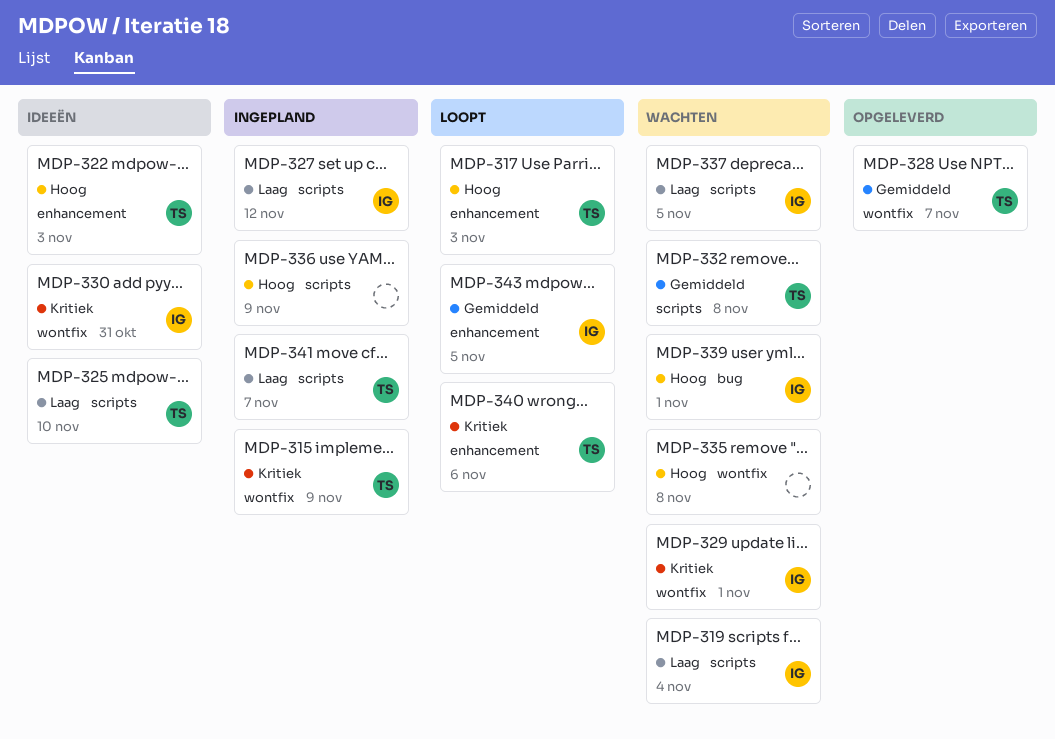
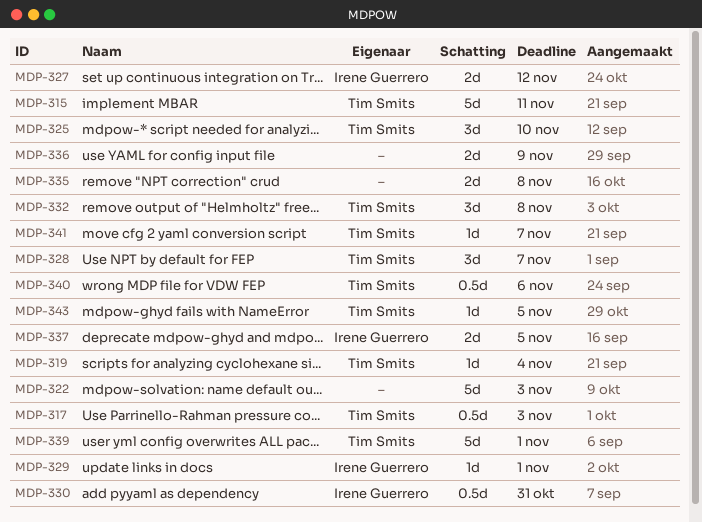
MDP-315, due: Nov 9 -> Nov 11
MDP-319, owner: Irene Guerrero -> Tim Smits
MDP-322, owner: Tim Smits -> none
MDP-339, owner: Irene Guerrero -> Tim Smits
MDP-343, owner: Irene Guerrero -> Tim Smits

